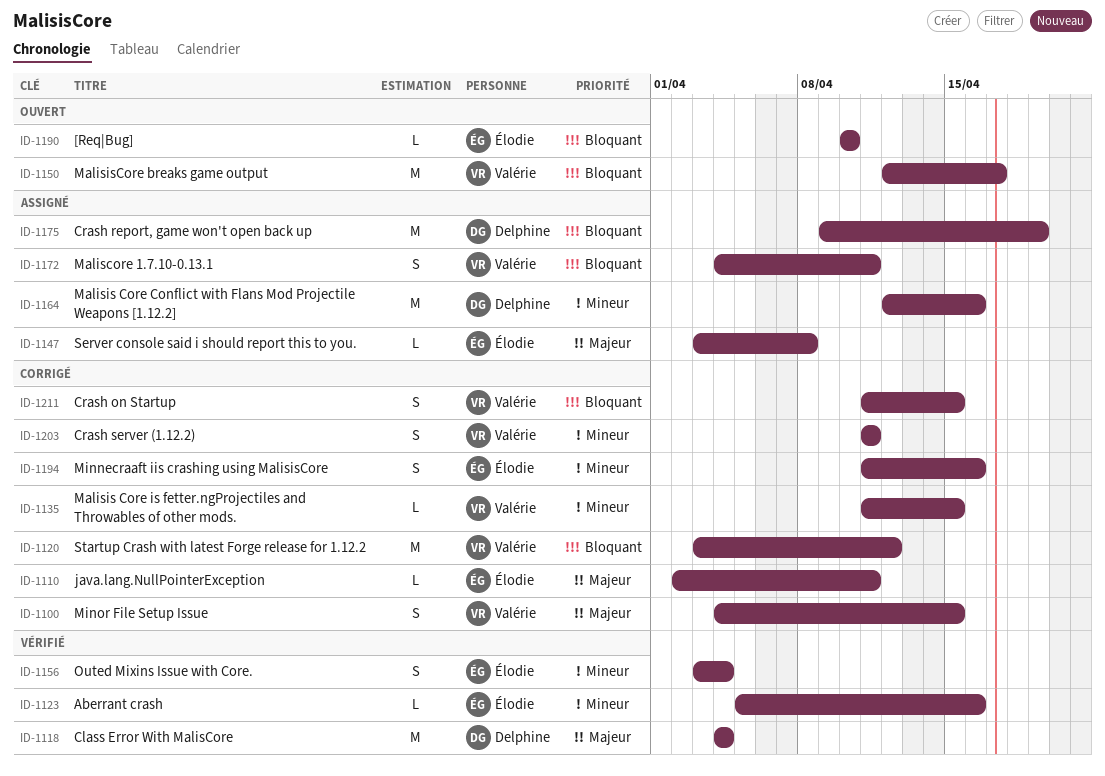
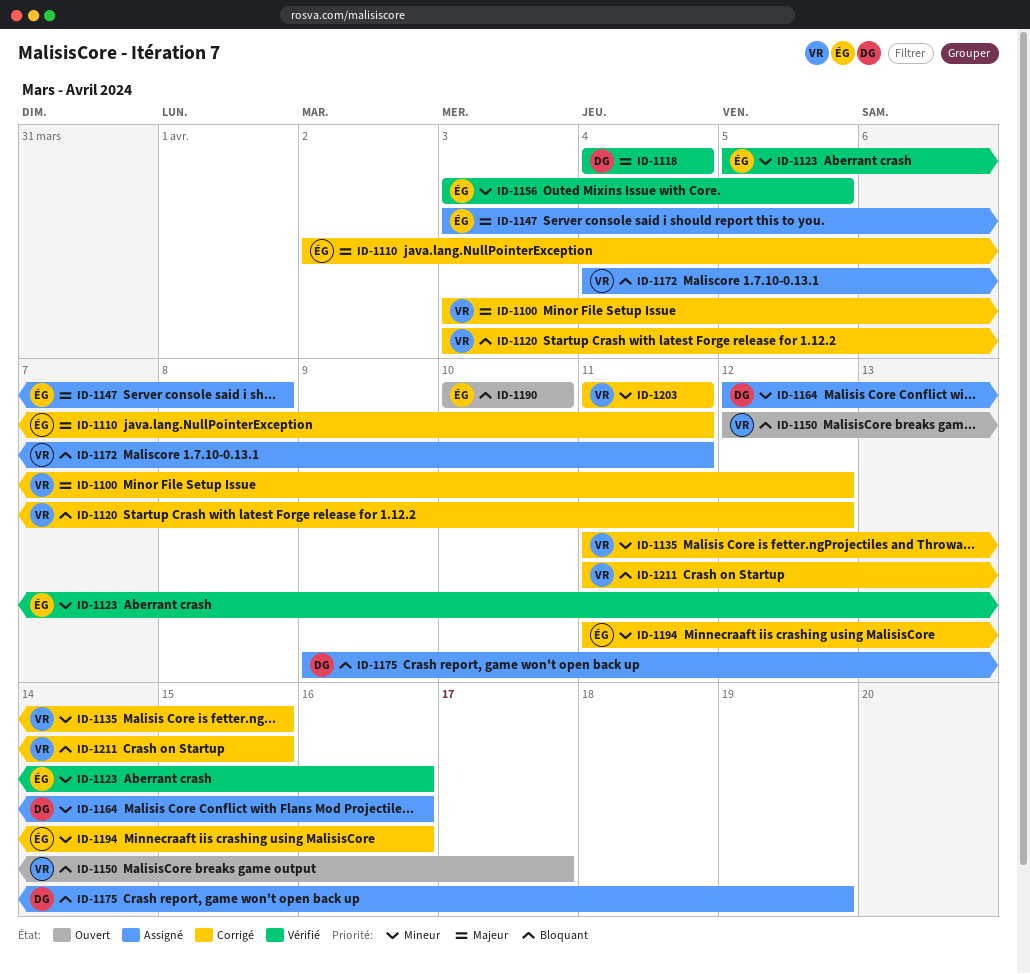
ID-1100, start: Apr 4 -> Apr 3
ID-1100, due: Apr 15 -> Apr 12
ID-1156, due: Apr 4 -> Apr 5

